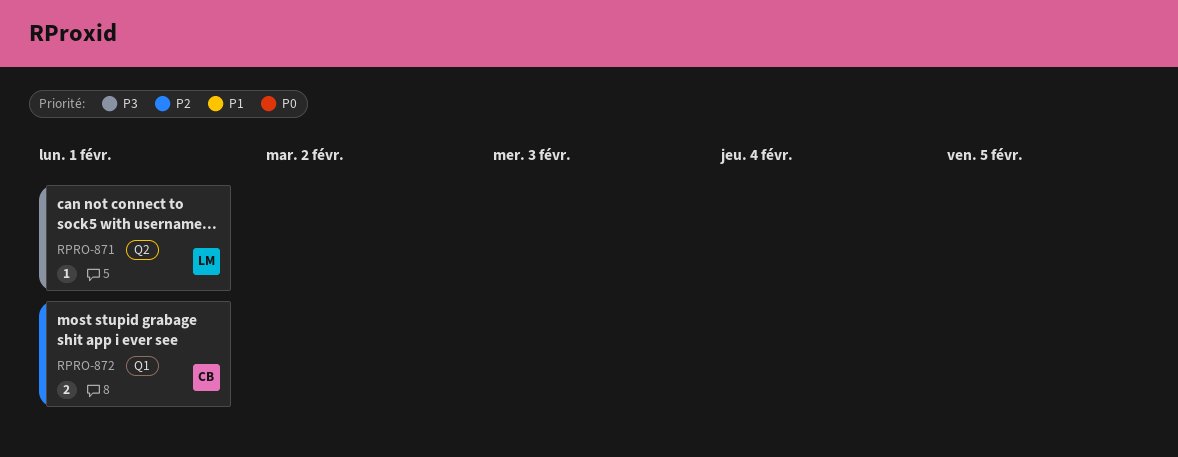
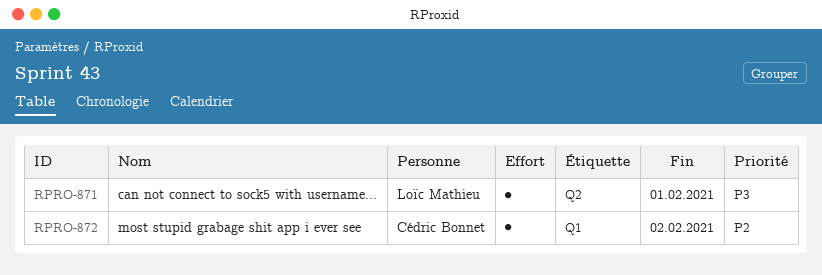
RPRO-872, estimate: 2 -> 1
RPRO-872, due: Feb 1 -> Feb 2

